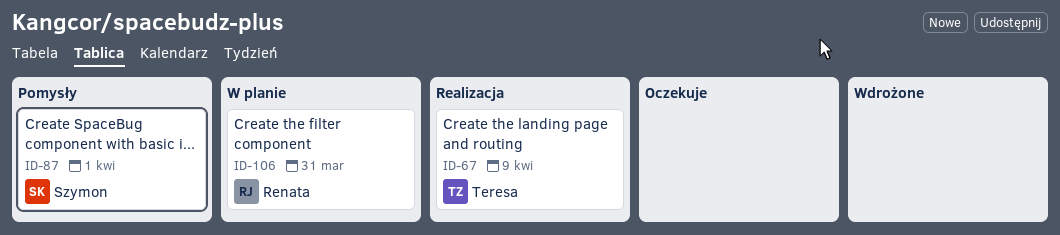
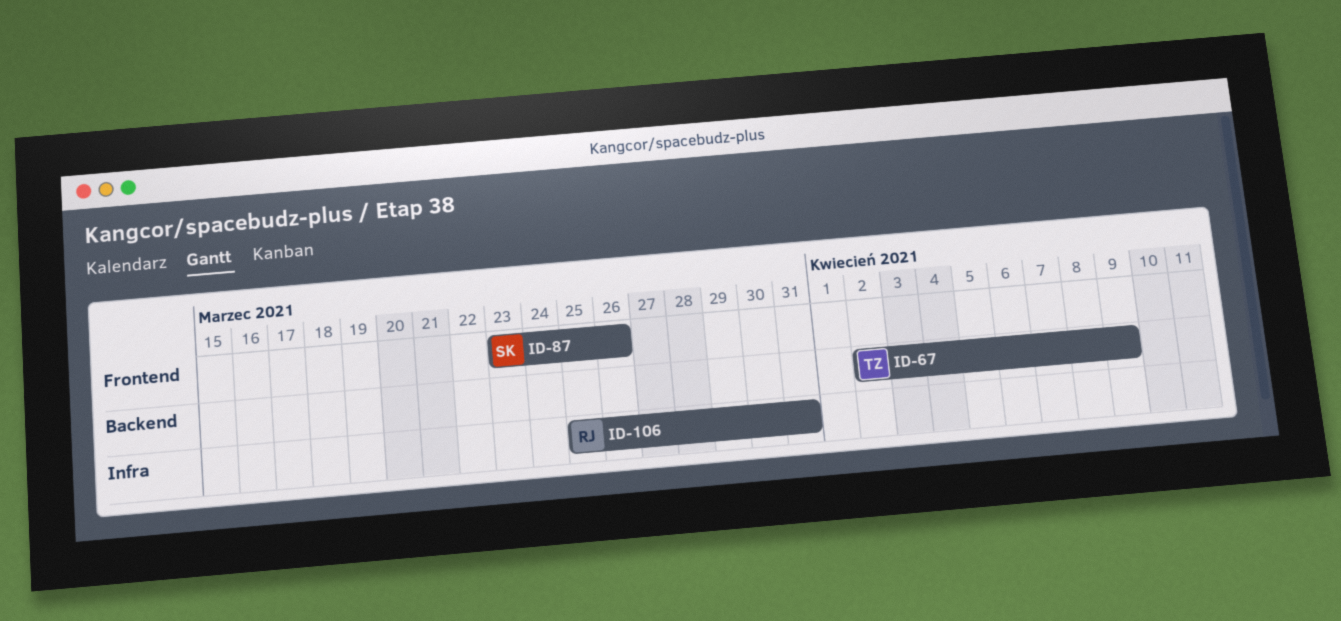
ID-87, due: Apr 1 -> Mar 26

